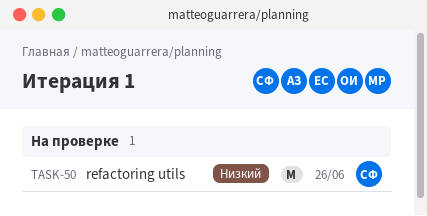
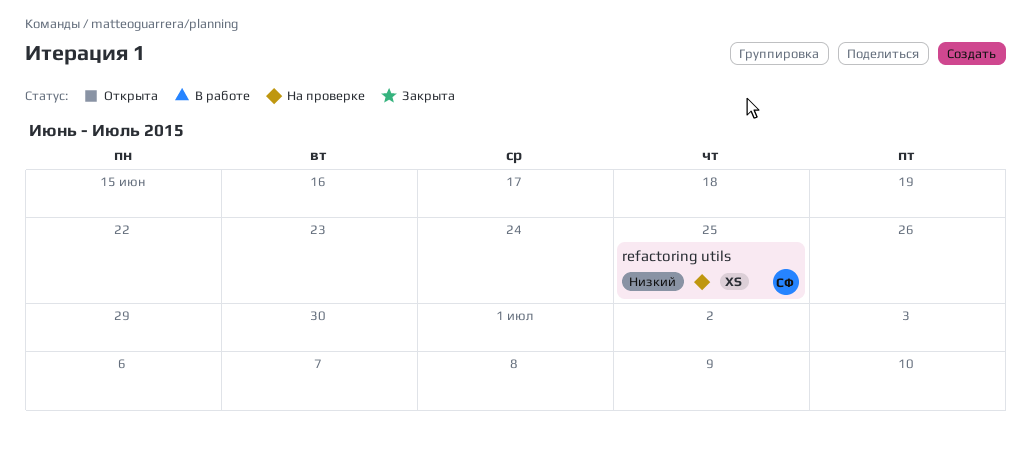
refactoring utils, estimate: M -> XS
refactoring utils, due: Jun 26 -> Jun 25

